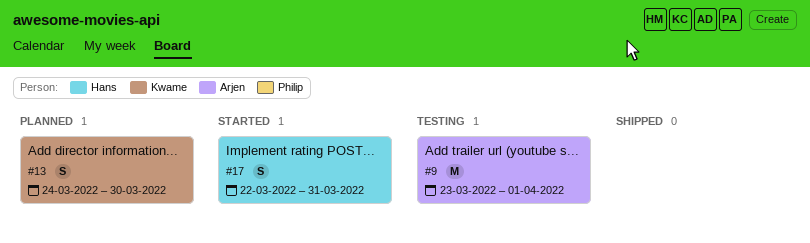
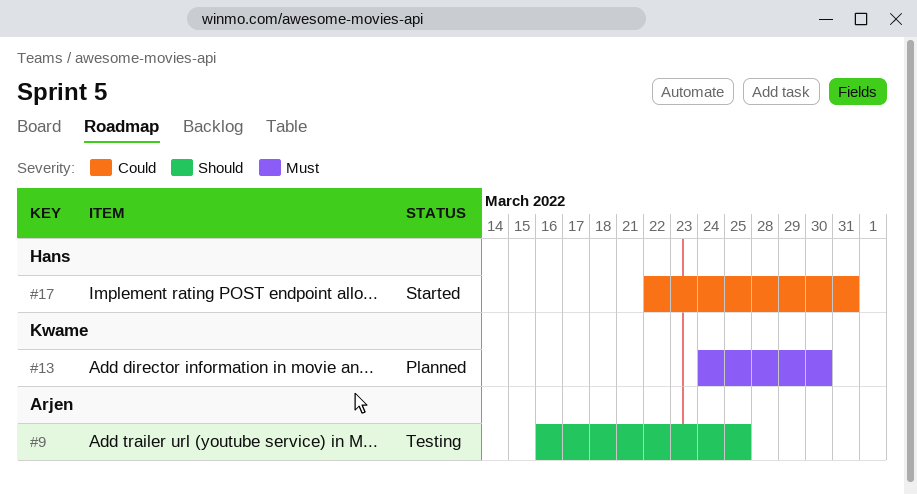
#9, start: Mar 23 -> Mar 16
#9, due: Apr 1 -> Mar 25

